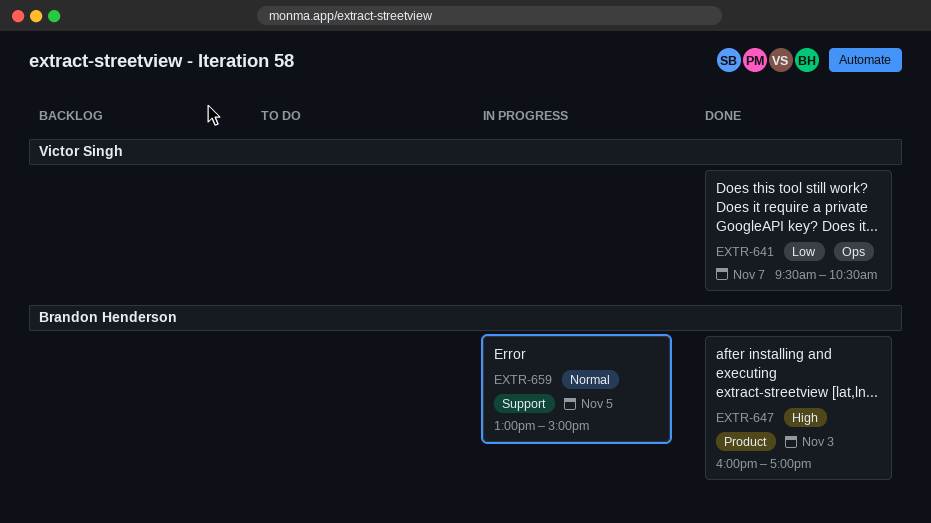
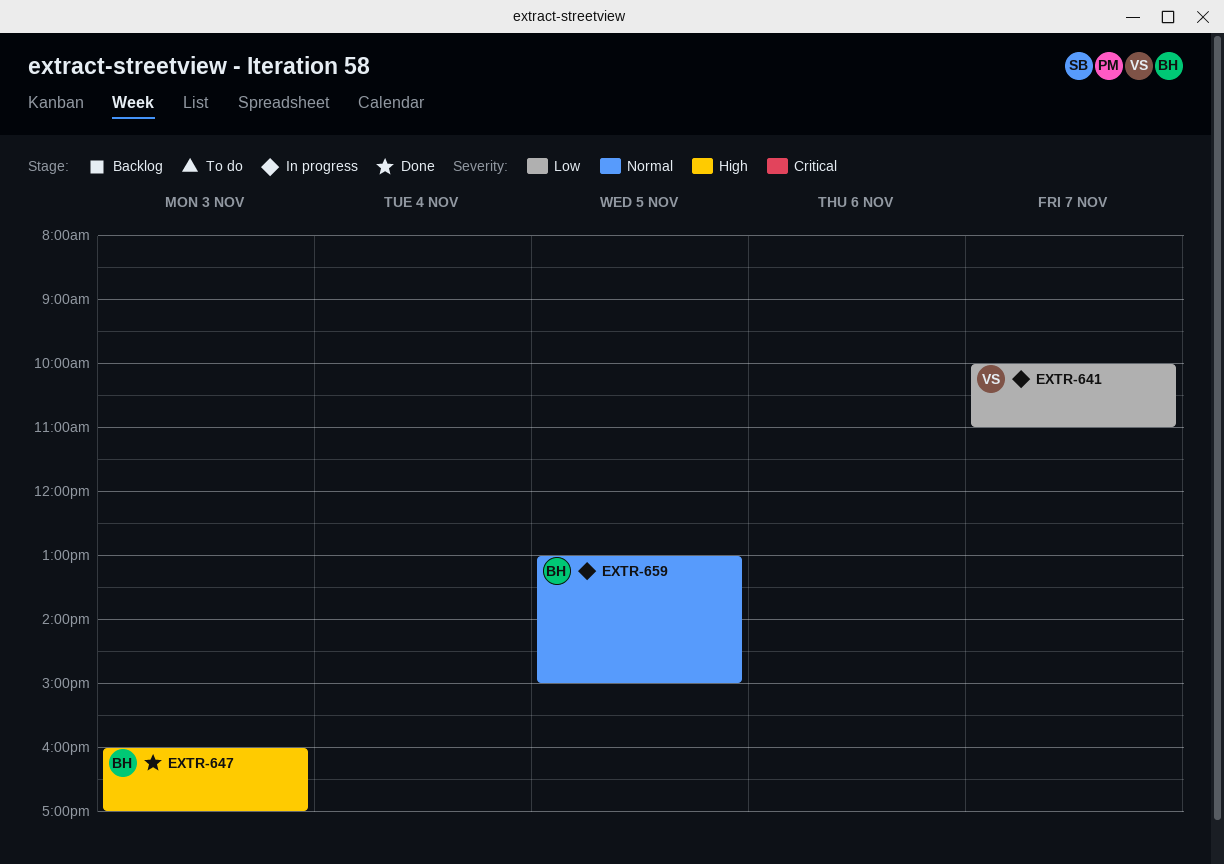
EXTR-641, status: Done -> In progress
EXTR-641, begins: 09:30 -> 10:00
EXTR-641, ends: 10:30 -> 11:00

